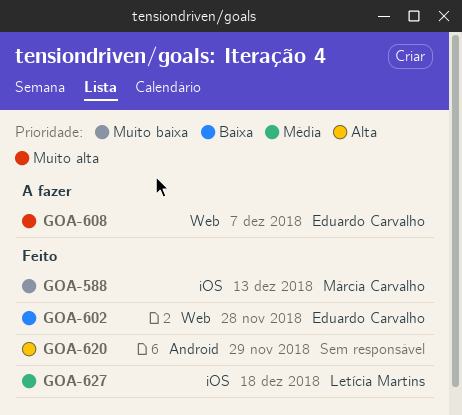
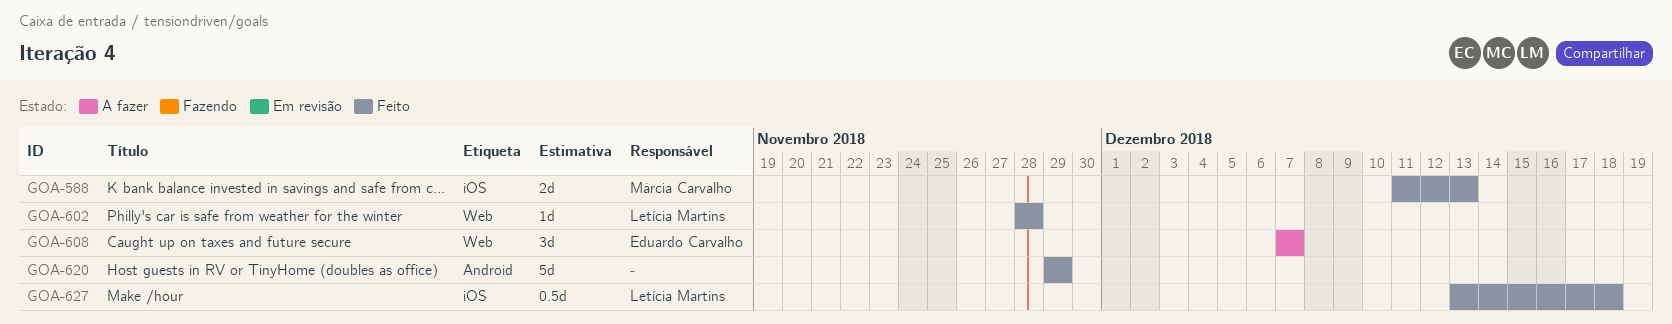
GOA-602, owner: Eduardo Carvalho -> Letícia Martins

